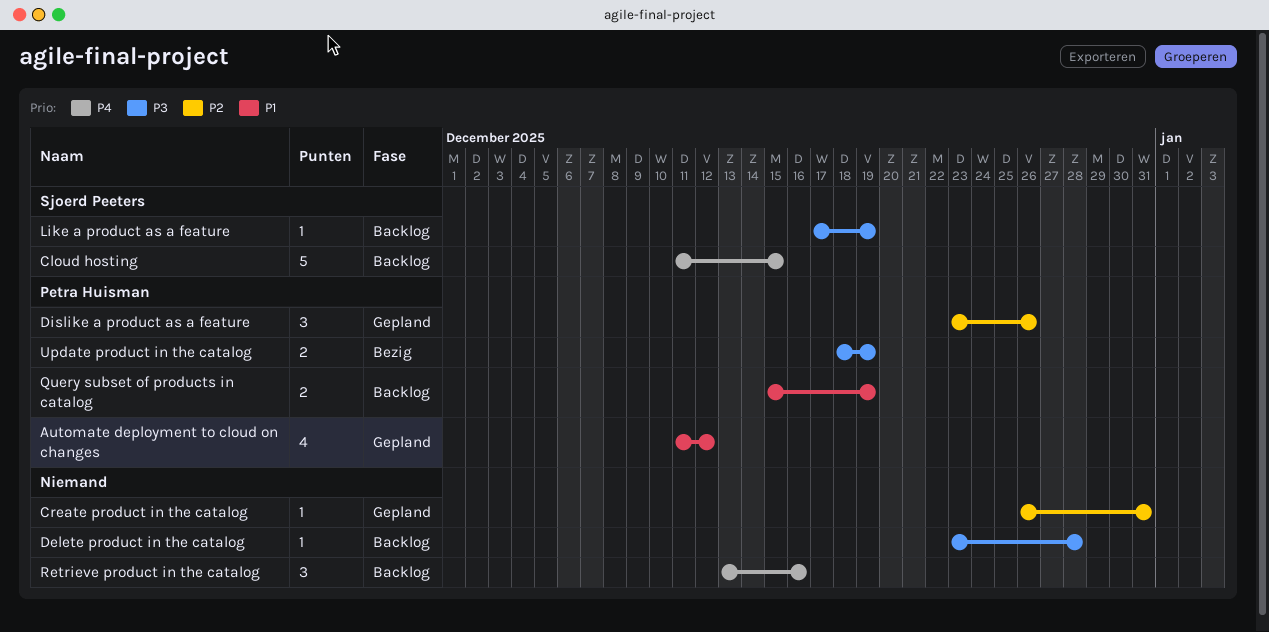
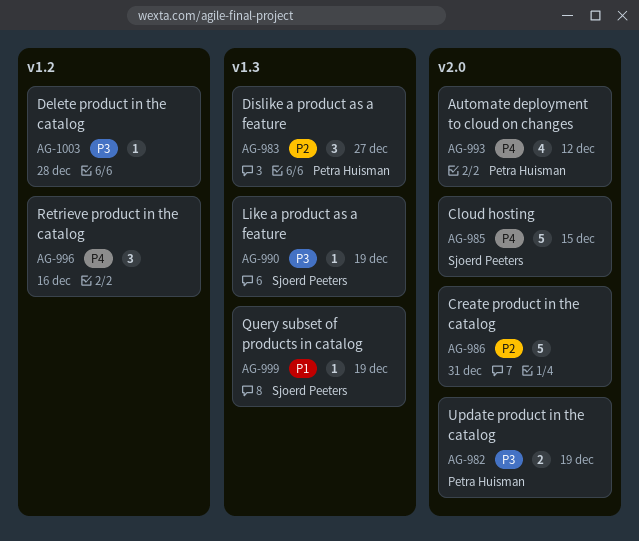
Automate deployment to cloud on changes, priority: P1 -> P4
Create product in the catalog, estimate: 1 -> 5
Dislike a product as a feature, due: Dec 26 -> Dec 27
Query subset of products in catalog, owner: Petra Huisman -> Sjoerd Peeters
Query subset of products in catalog, estimate: 2 -> 1

